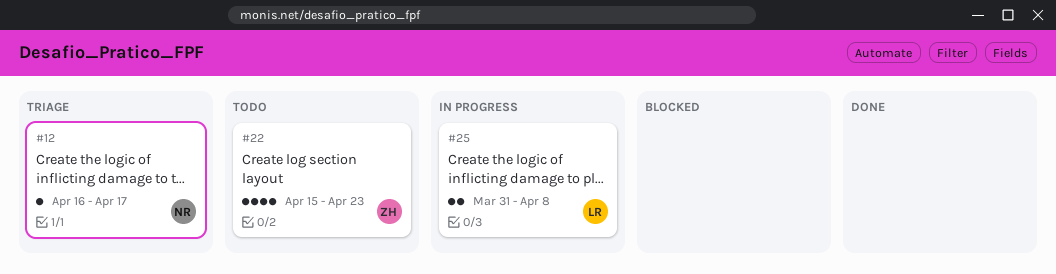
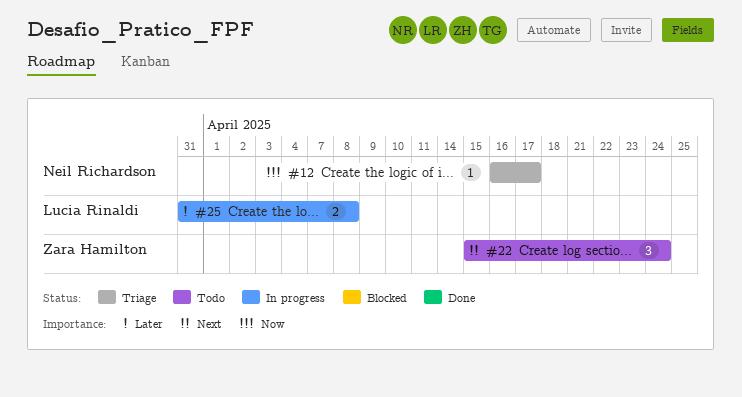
#22, estimate: 4 -> 3
#22, due: Apr 23 -> Apr 24

